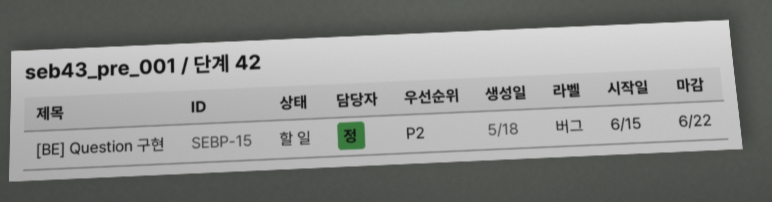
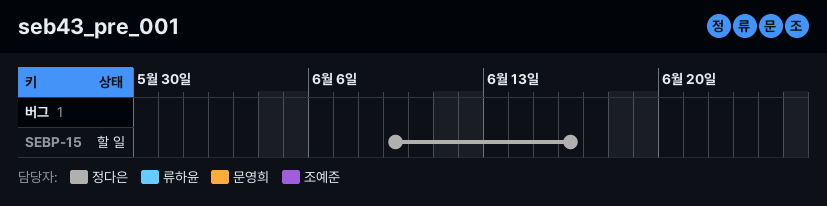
SEBP-15, start: Jun 15 -> Jun 9
SEBP-15, due: Jun 22 -> Jun 16

